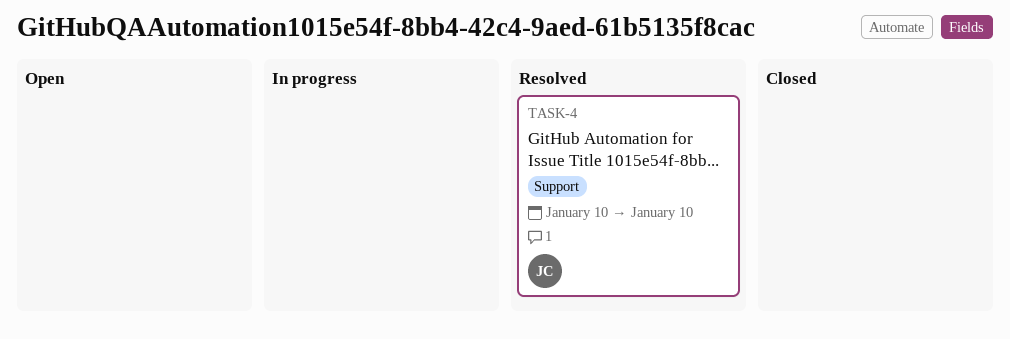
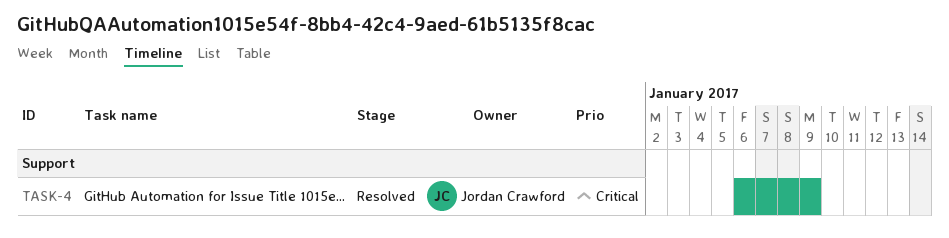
TASK-4, start: Jan 10 -> Jan 6
TASK-4, due: Jan 10 -> Jan 9

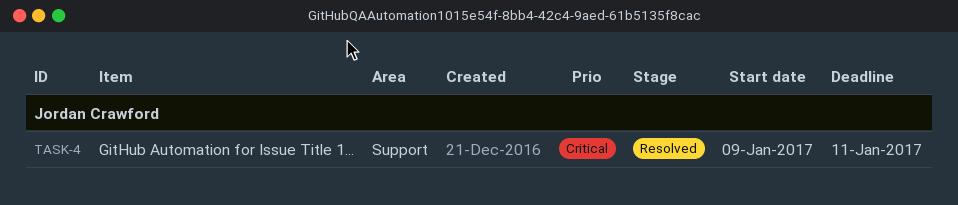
TASK-4, start: Jan 6 -> Jan 9
TASK-4, due: Jan 9 -> Jan 11

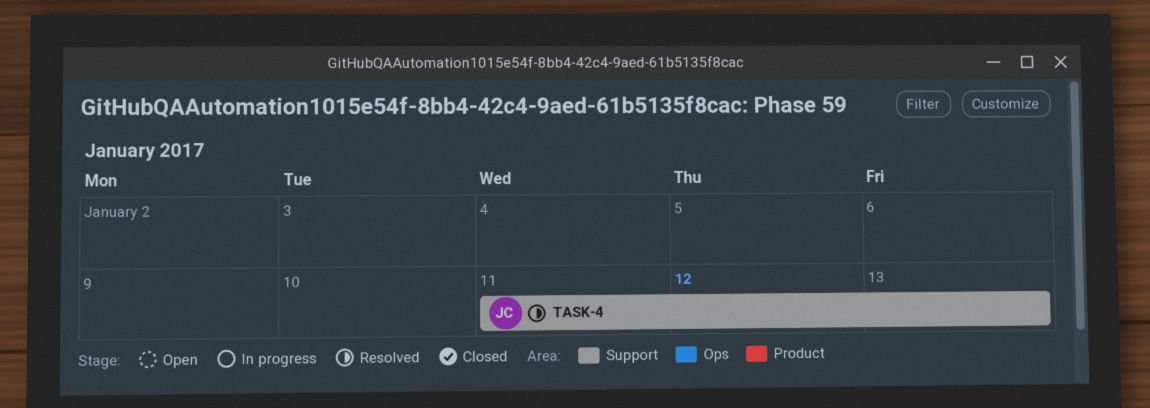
TASK-4, start: Jan 9 -> Jan 11
TASK-4, due: Jan 11 -> Jan 13

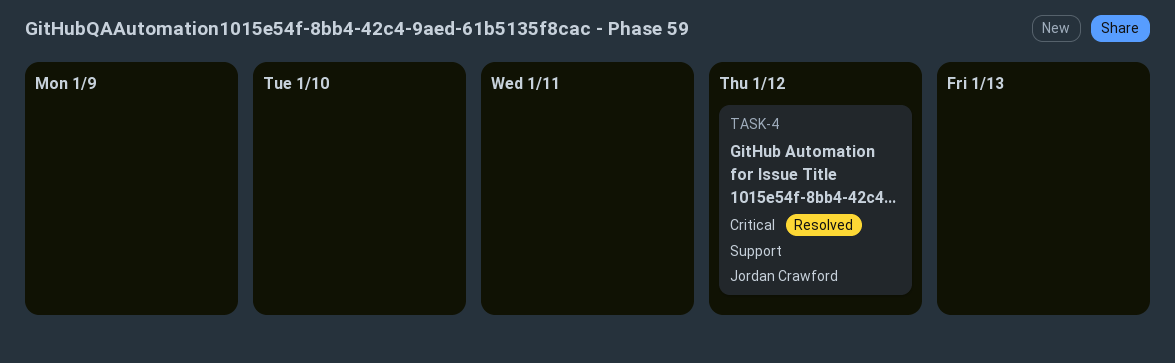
TASK-4, due: Jan 13 -> Jan 12

